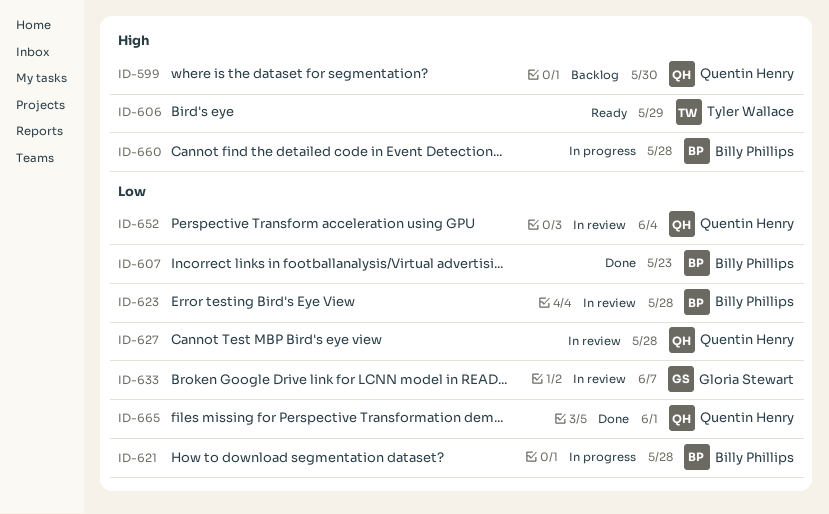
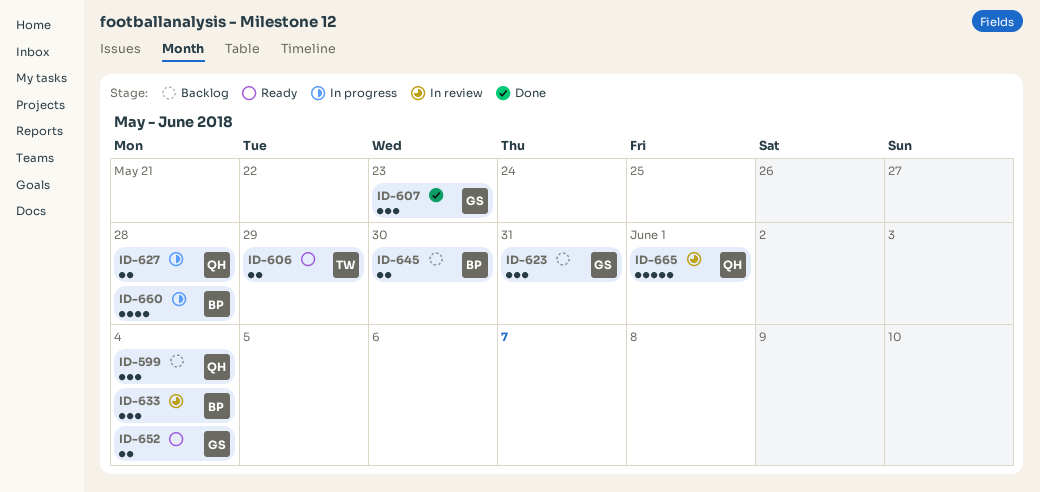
ID-599, due: May 30 -> Jun 4
ID-607, owner: Billy Phillips -> Gloria Stewart
ID-621: present -> none
ID-623, status: In review -> Backlog
ID-623, owner: Billy Phillips -> Gloria Stewart
ID-623, due: May 28 -> May 31
ID-627, status: In review -> In progress
ID-633, owner: Gloria Stewart -> Billy Phillips
ID-633, due: Jun 7 -> Jun 4
ID-645: none -> present
ID-652, status: In review -> Ready
ID-652, owner: Quentin Henry -> Gloria Stewart
ID-665, status: Done -> In review

